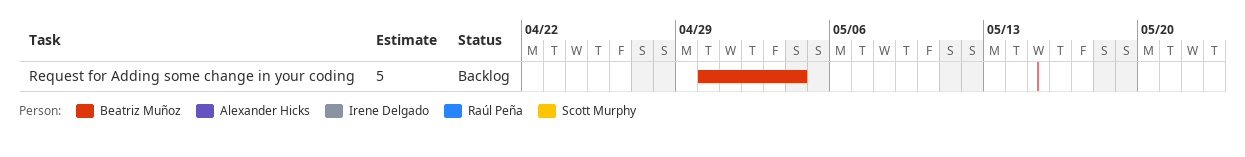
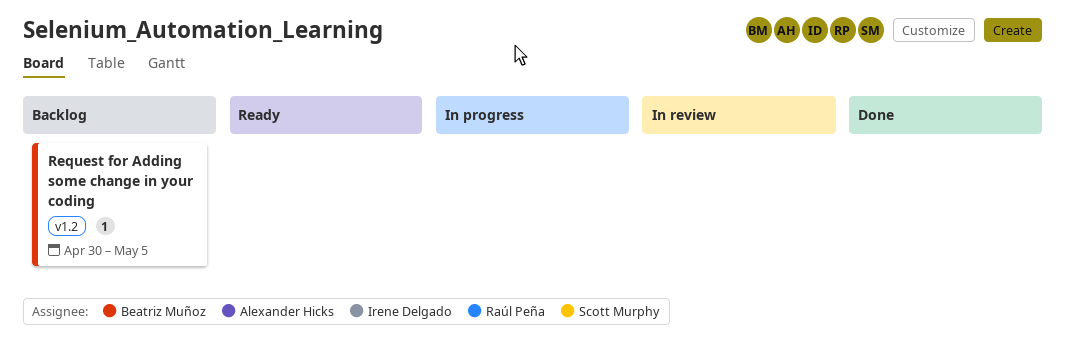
Request for Adding some change in your coding, estimate: 5 -> 1
Request for Adding some change in your coding, due: May 4 -> May 5

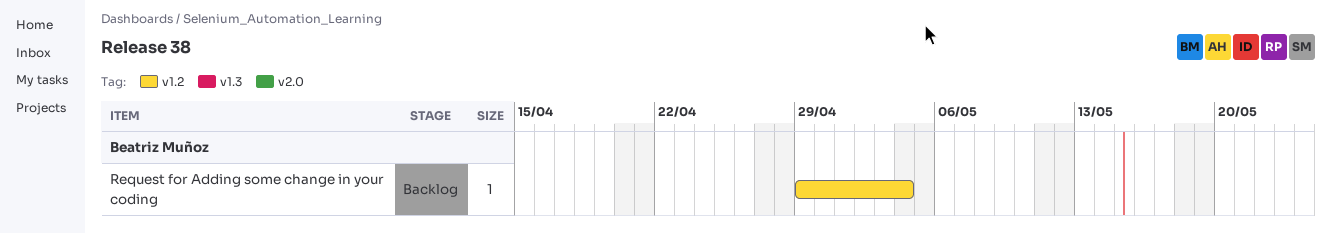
Request for Adding some change in your coding, start: Apr 30 -> Apr 29
Request for Adding some change in your coding, due: May 5 -> May 4

